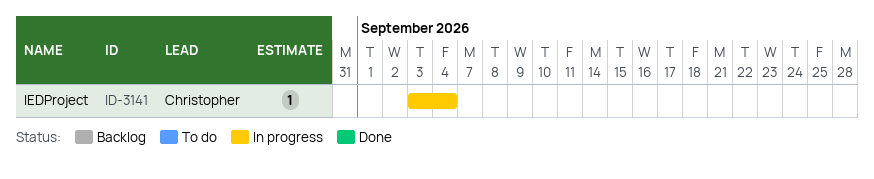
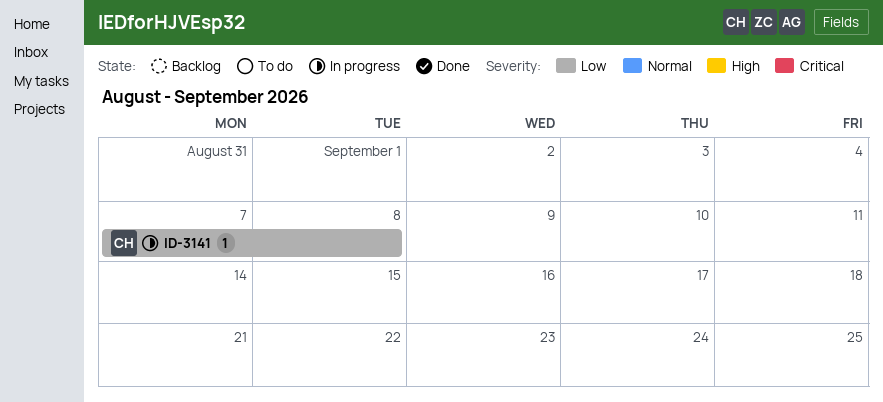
ID-3141, start: Sep 3 -> Sep 7
ID-3141, due: Sep 4 -> Sep 8

